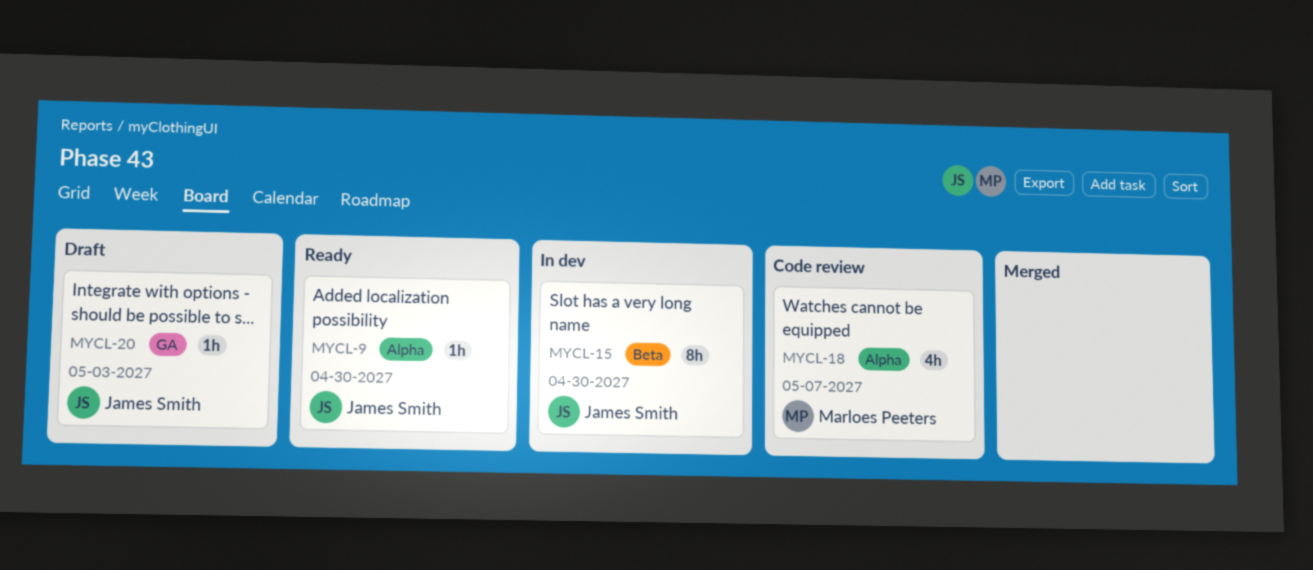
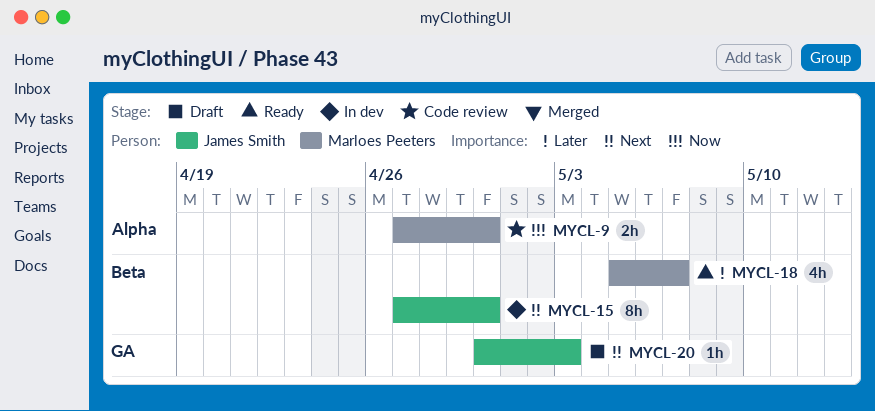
MYCL-9, status: Ready -> Code review
MYCL-9, owner: James Smith -> Marloes Peeters
MYCL-9, estimate: 1h -> 2h
MYCL-18, status: Code review -> Ready
MYCL-18, label: Alpha -> Beta

